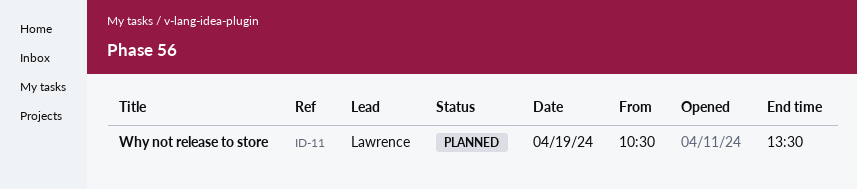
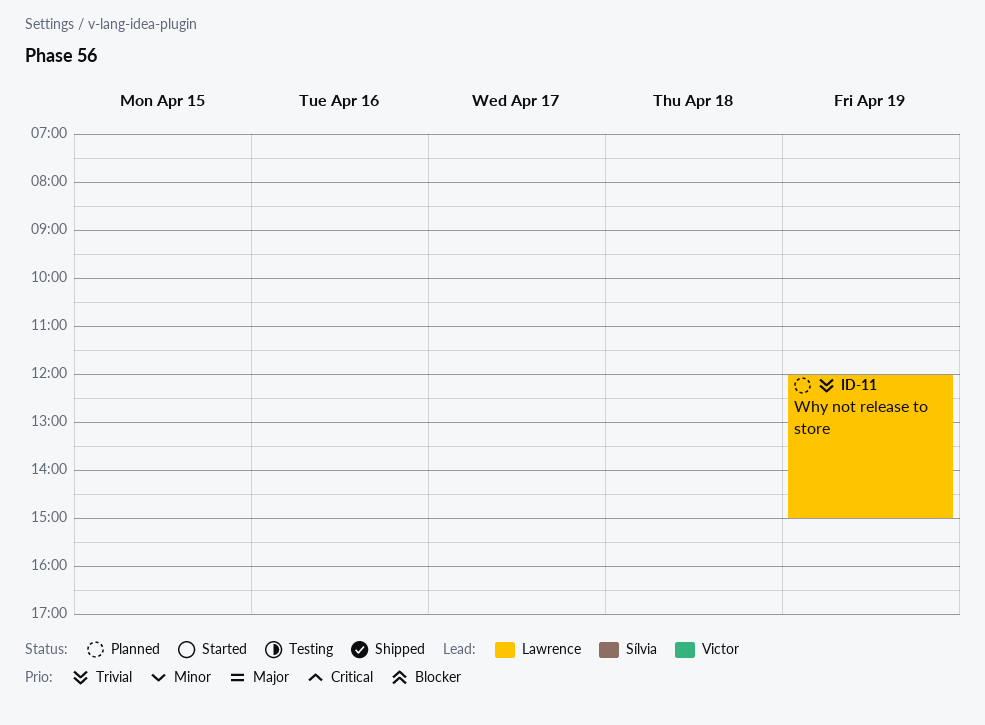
ID-11, begins: 10:30 -> 12:00
ID-11, ends: 13:30 -> 15:00

